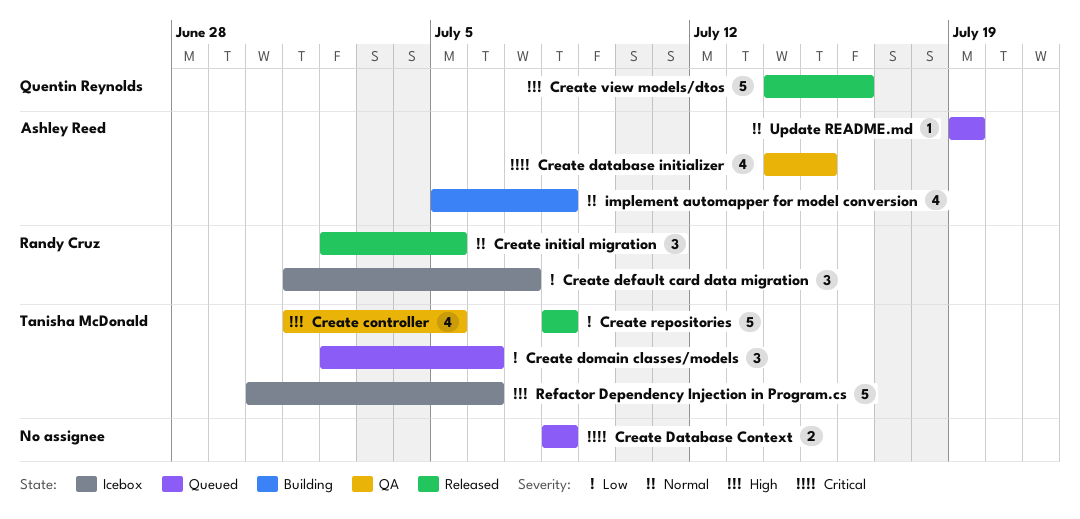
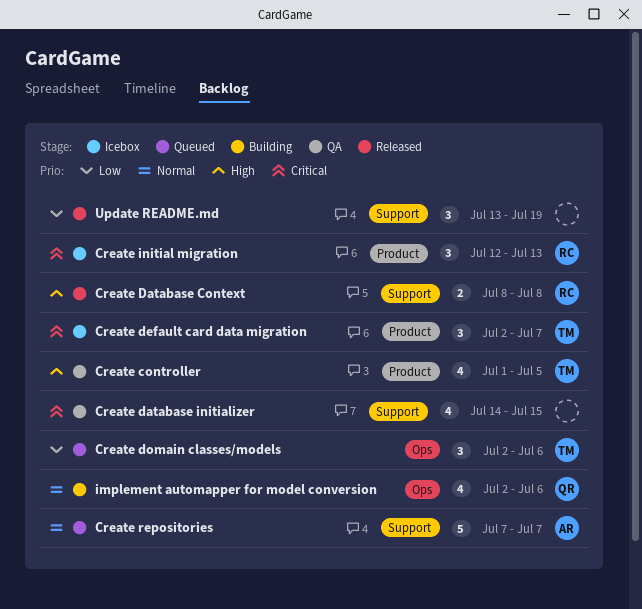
Create Database Context, status: Queued -> Released
Create Database Context, owner: none -> Randy Cruz
Create Database Context, priority: Critical -> High
Create database initializer, owner: Ashley Reed -> none
Create default card data migration, owner: Randy Cruz -> Tanisha McDonald
Create default card data migration, priority: Low -> Critical
Create default card data migration, start: Jul 1 -> Jul 2
Create initial migration, status: Released -> Icebox
Create initial migration, priority: Normal -> Critical
Create initial migration, start: Jul 2 -> Jul 12
Create initial migration, due: Jul 5 -> Jul 13
Create repositories, status: Released -> Queued
Create repositories, owner: Tanisha McDonald -> Ashley Reed
Create repositories, priority: Low -> Normal
Create repositories, start: Jul 8 -> Jul 7
Create repositories, due: Jul 8 -> Jul 7
Create view models/dtos: present -> none
implement automapper for model conversion, owner: Ashley Reed -> Quentin Reynolds
implement automapper for model conversion, start: Jul 5 -> Jul 2
implement automapper for model conversion, due: Jul 8 -> Jul 6
Refactor Dependency Injection in Program.cs: present -> none
Update README.md, status: Queued -> Released
Update README.md, owner: Ashley Reed -> none
Update README.md, priority: Normal -> Low
Update README.md, estimate: 1 -> 3
Update README.md, start: Jul 19 -> Jul 13

